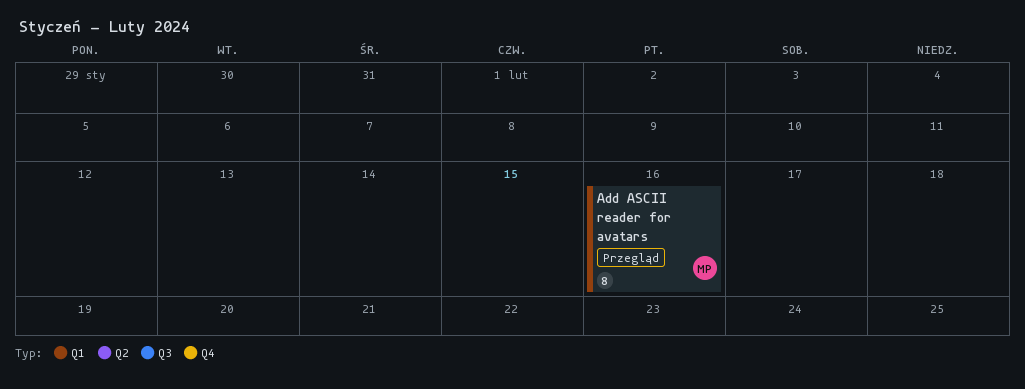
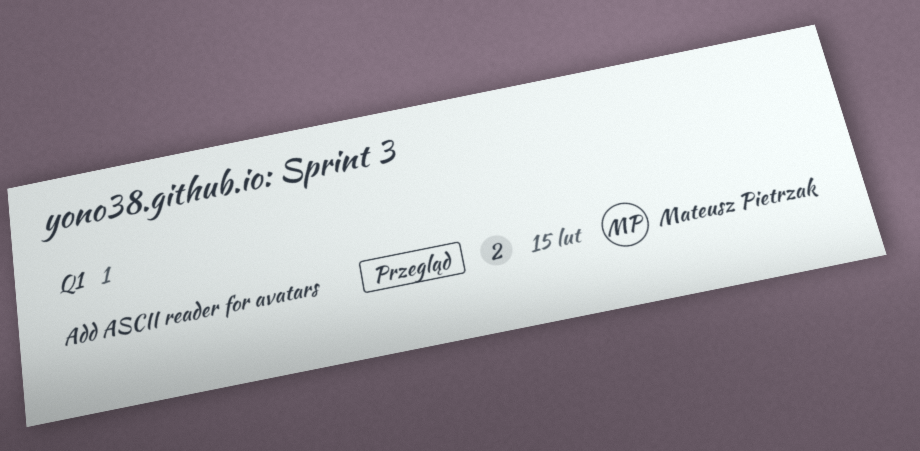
Add ASCII reader for avatars, estimate: 8 -> 2
Add ASCII reader for avatars, due: Feb 16 -> Feb 15

